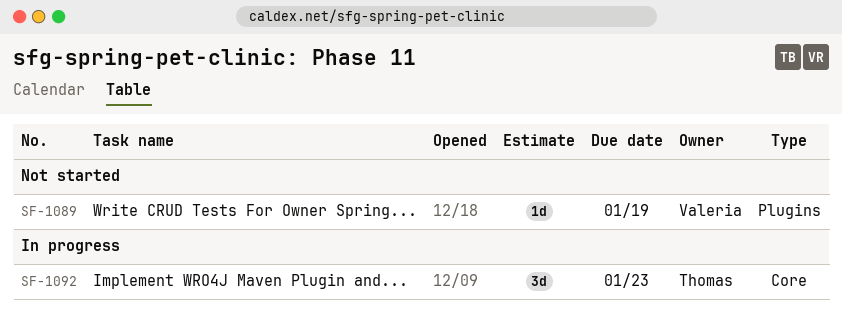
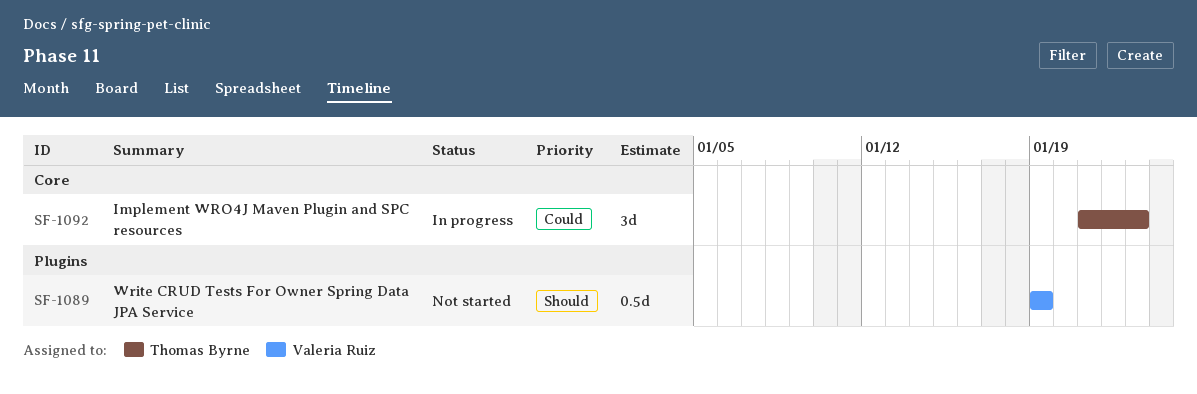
SF-1089, estimate: 1d -> 0.5d

